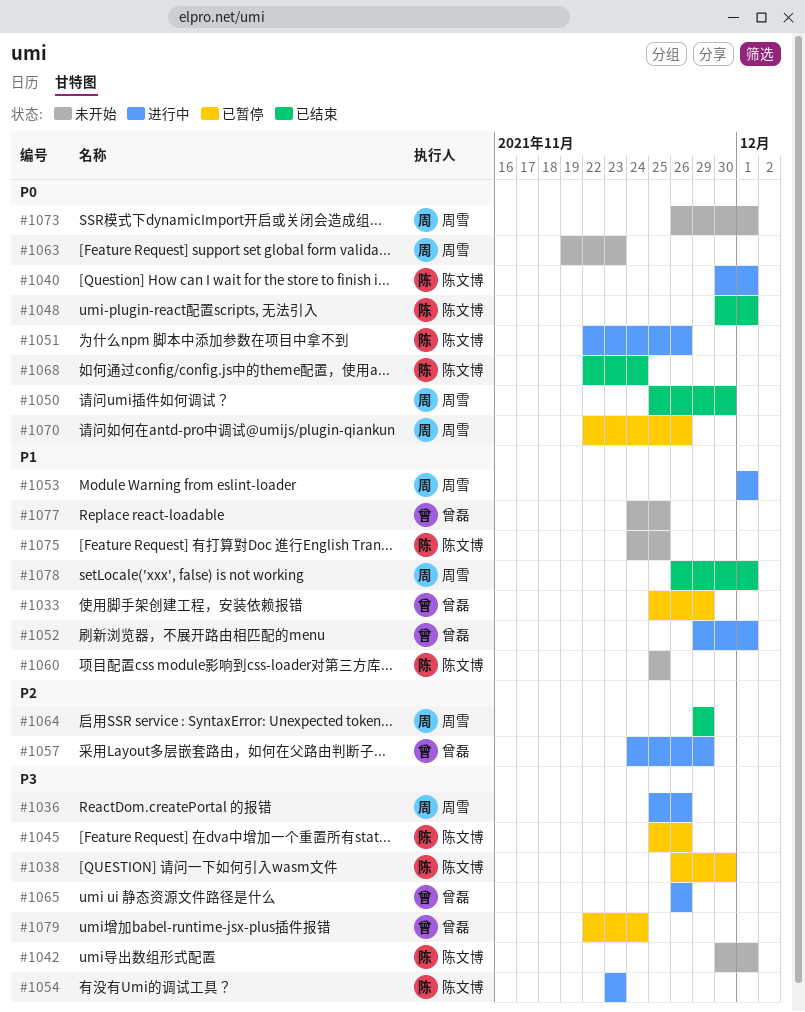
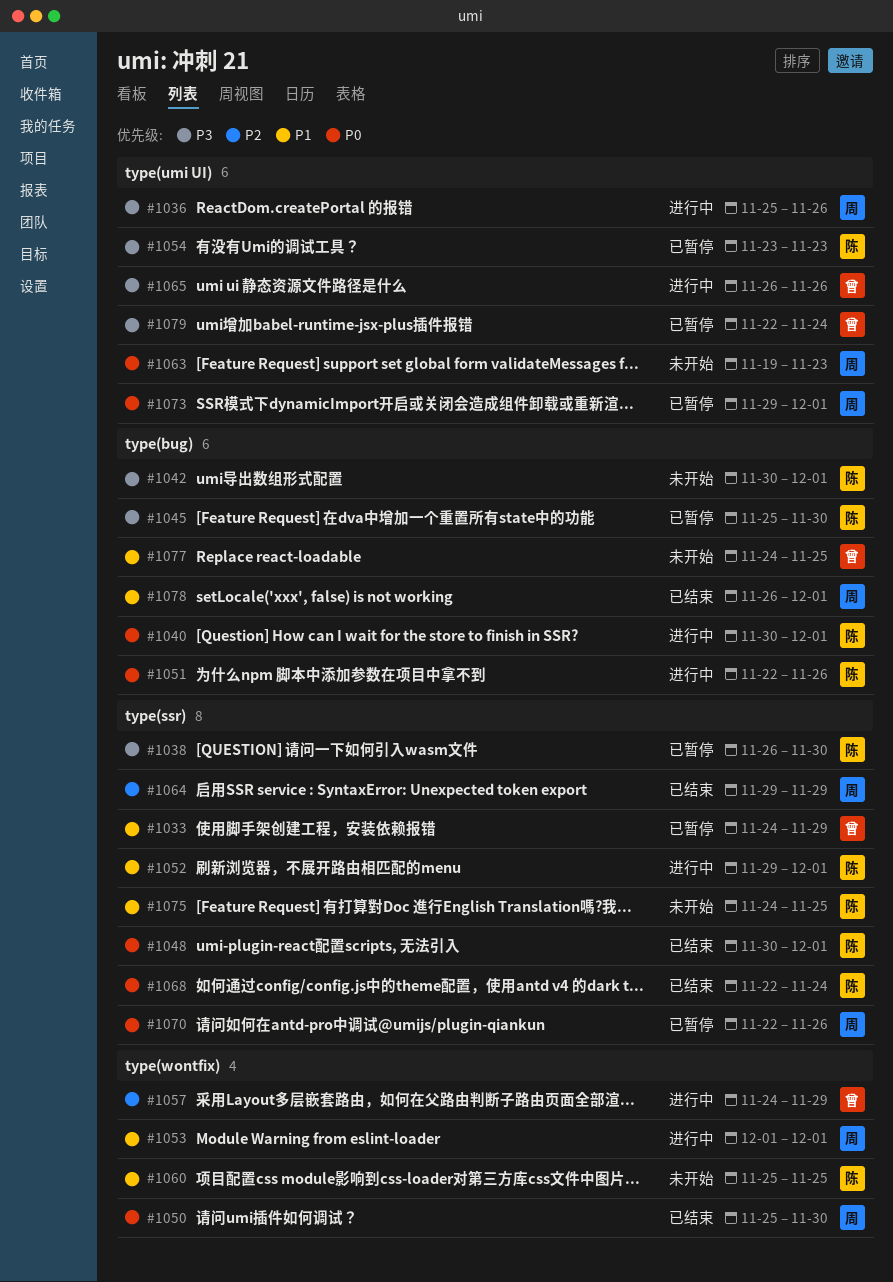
#1033, start: Nov 25 -> Nov 24
#1045, due: Nov 26 -> Nov 30
#1052, owner: 曾磊 -> 陈文博
#1054, status: 进行中 -> 已暂停
#1073, status: 未开始 -> 已暂停
#1073, start: Nov 26 -> Nov 29

